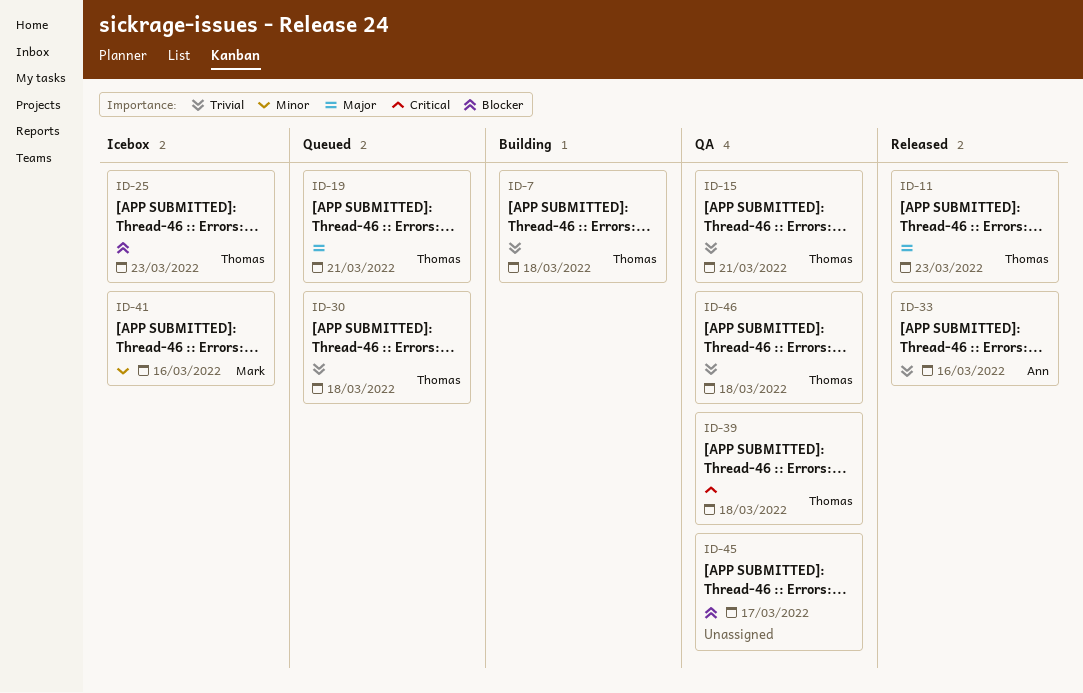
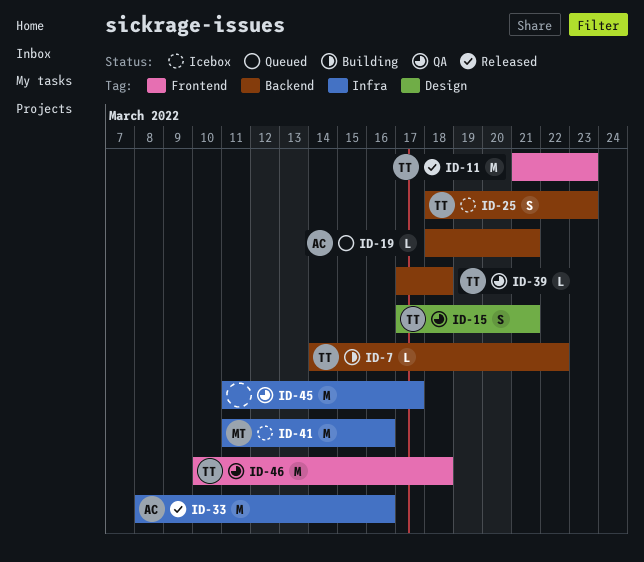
ID-7, due: Mar 18 -> Mar 22
ID-19, owner: Thomas -> Ann
ID-30: present -> none

